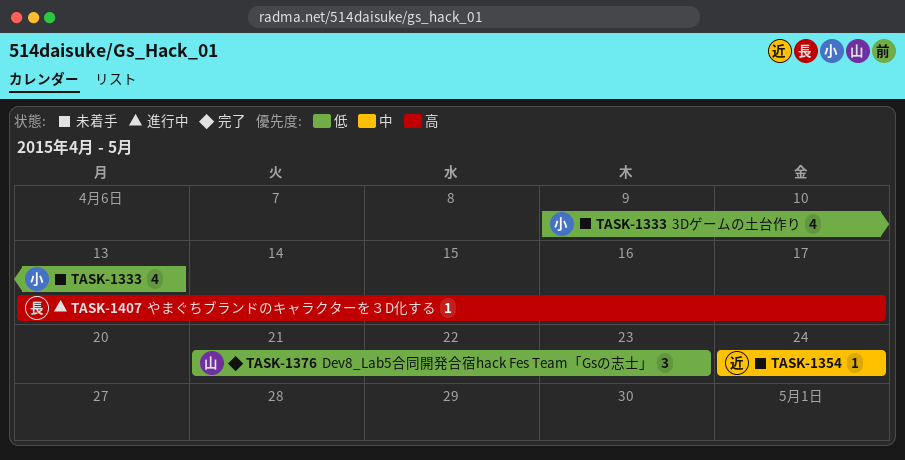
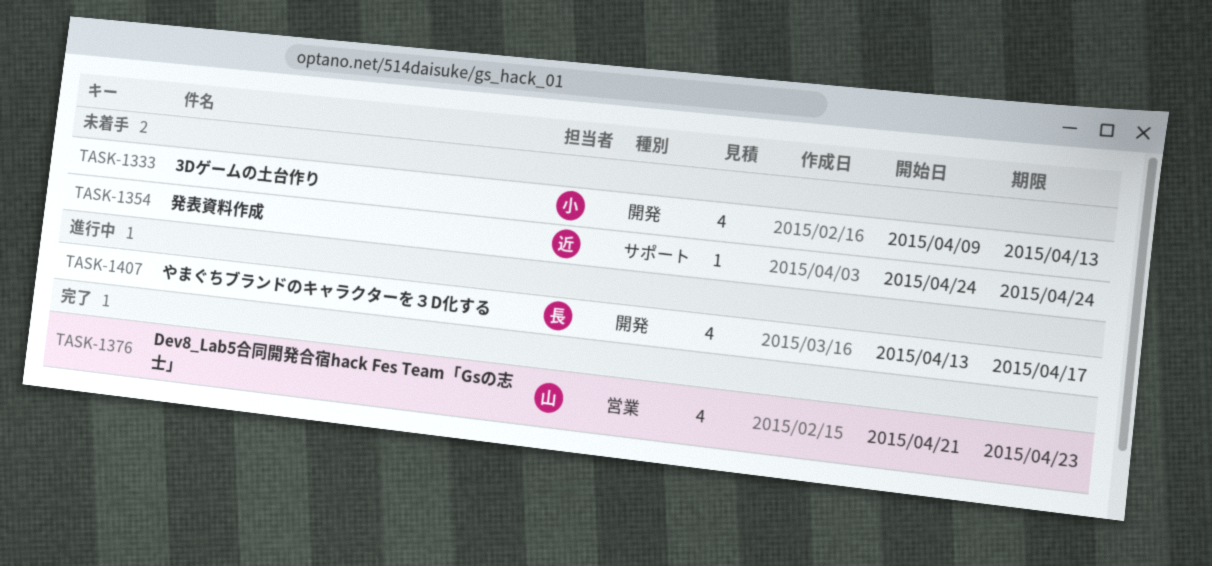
TASK-1376, estimate: 3 -> 4
TASK-1407, estimate: 1 -> 4

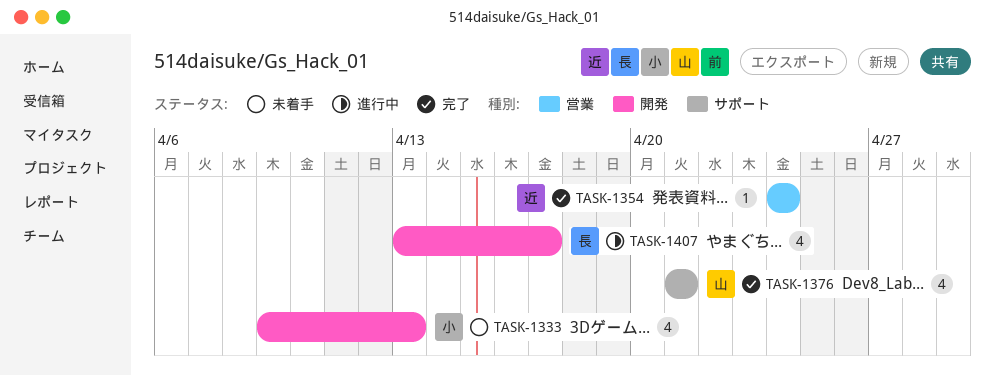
TASK-1354, status: 未着手 -> 完了
TASK-1354, label: サポート -> 営業
TASK-1376, label: 営業 -> サポート
TASK-1376, due: Apr 23 -> Apr 21

